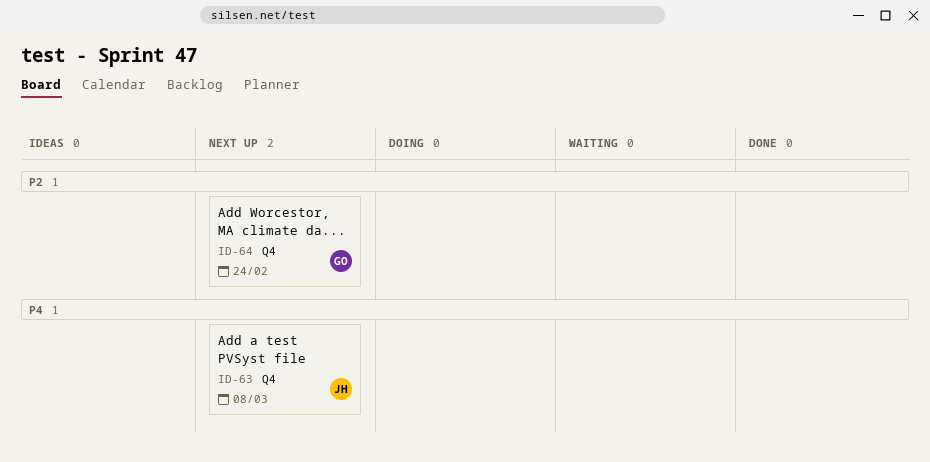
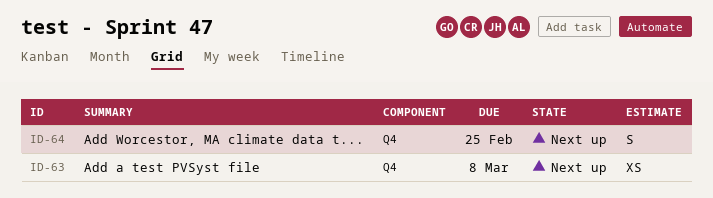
ID-64, due: Feb 24 -> Feb 25

